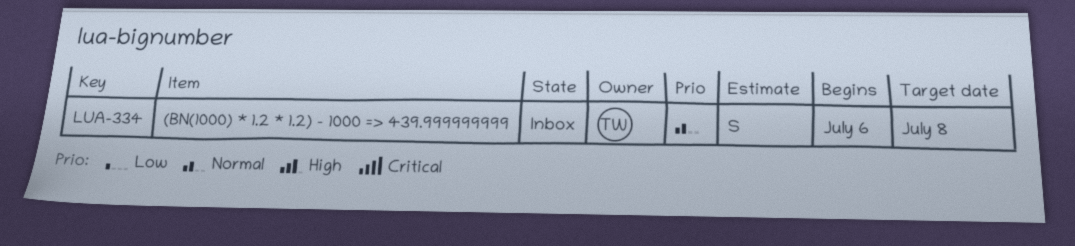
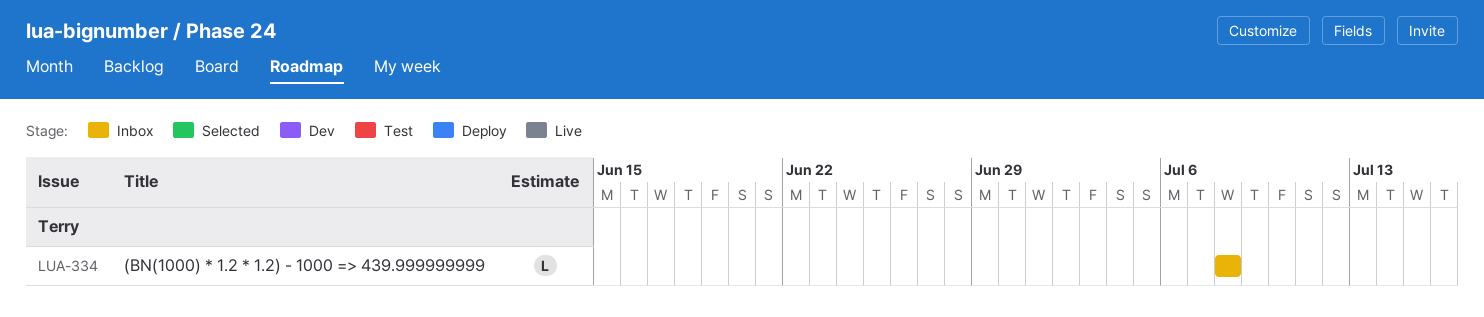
LUA-334, estimate: S -> L
LUA-334, start: Jul 6 -> Jul 8

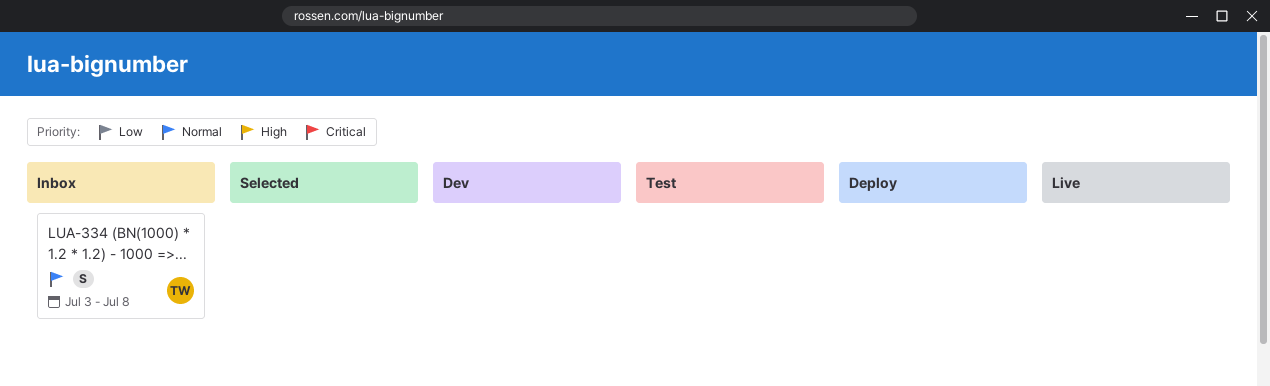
LUA-334, estimate: L -> S
LUA-334, start: Jul 8 -> Jul 3

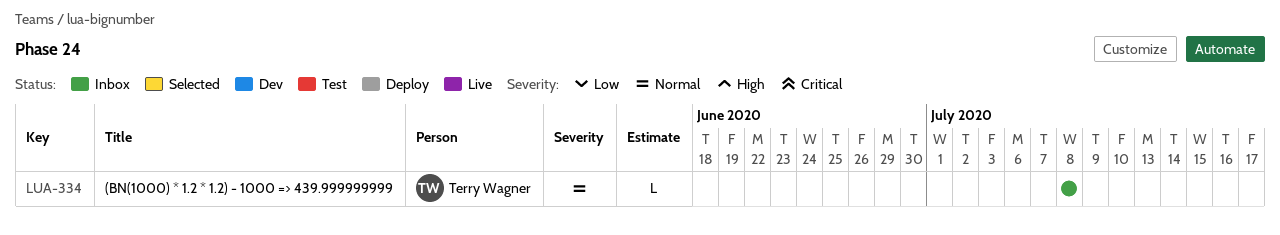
LUA-334, estimate: S -> L
LUA-334, start: Jul 3 -> Jul 8

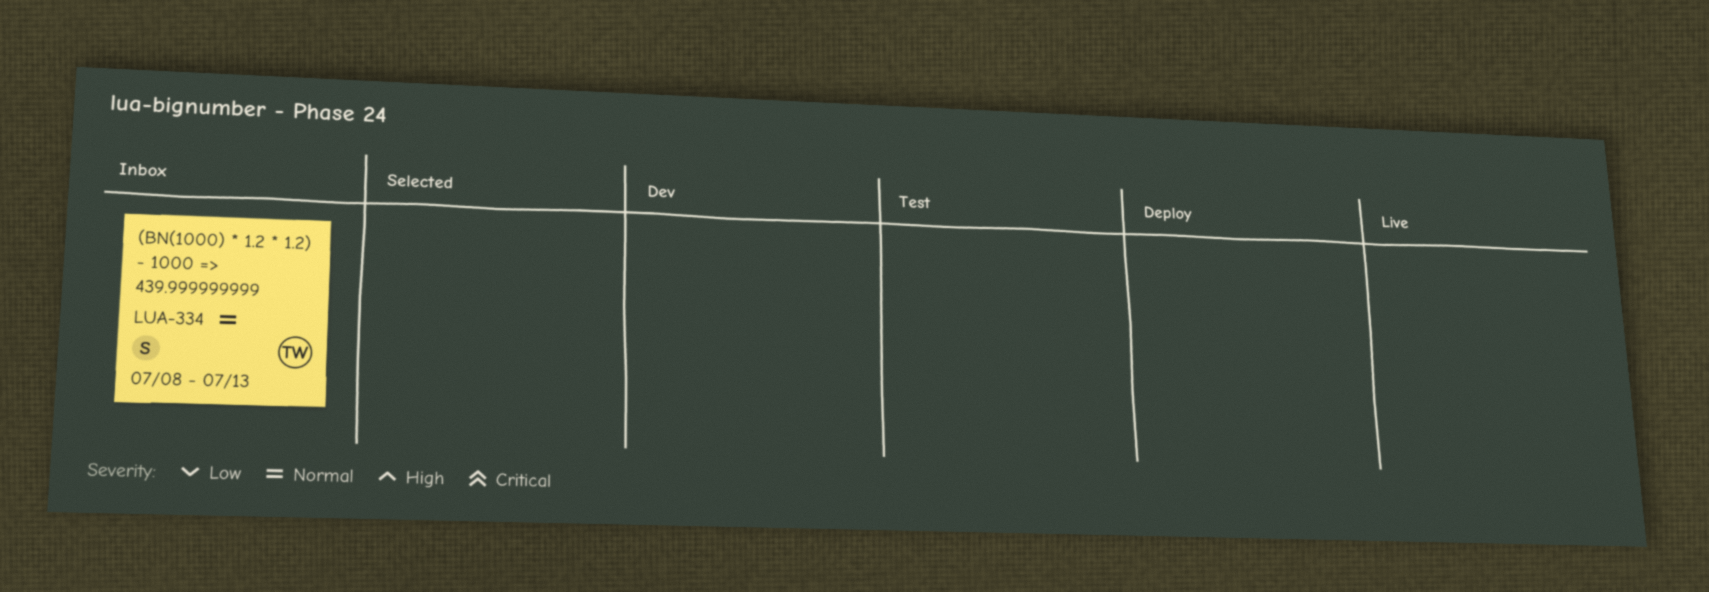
LUA-334, estimate: L -> S
LUA-334, due: Jul 8 -> Jul 13

